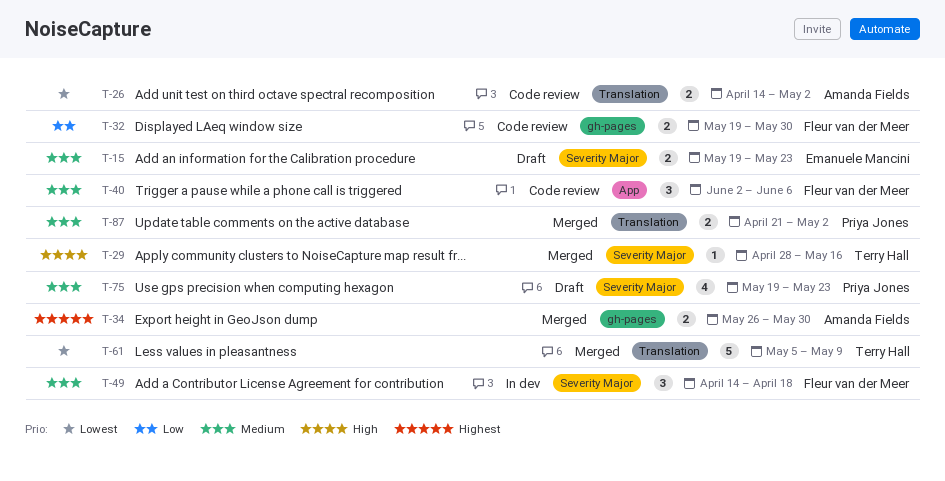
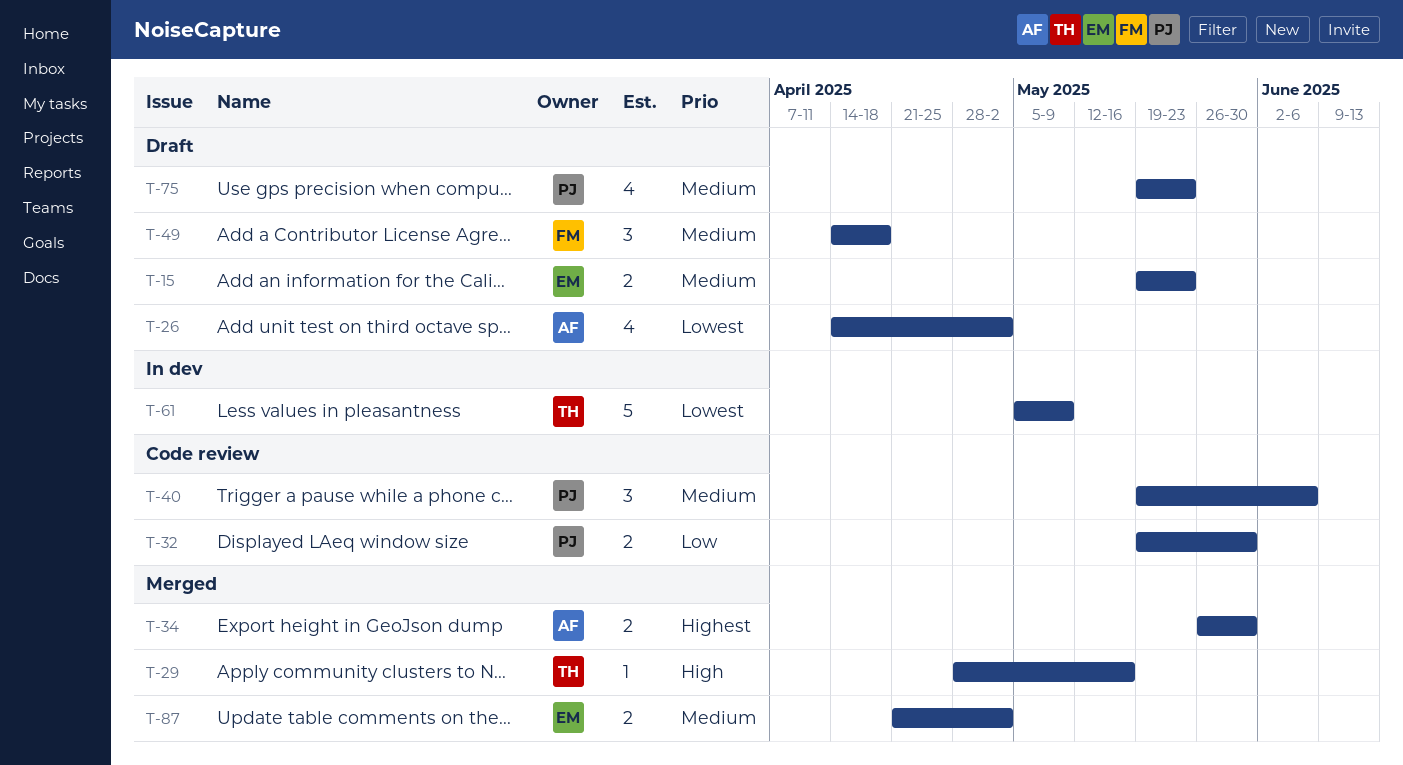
T-26, status: Code review -> Draft
T-26, estimate: 2 -> 4
T-32, owner: Fleur van der Meer -> Priya Jones
T-40, owner: Fleur van der Meer -> Priya Jones
T-40, start: Jun 2 -> May 19
T-49, status: In dev -> Draft
T-61, status: Merged -> In dev
T-87, owner: Priya Jones -> Emanuele Mancini

